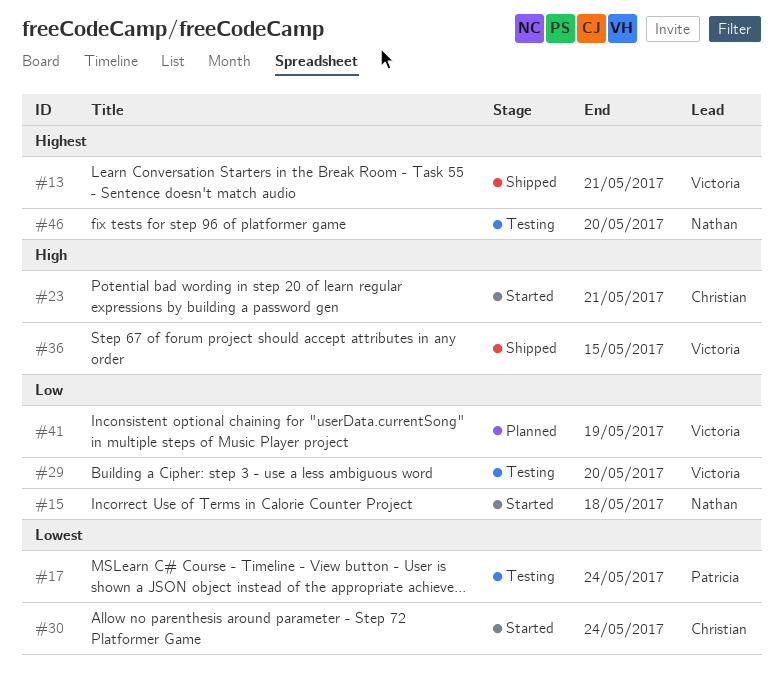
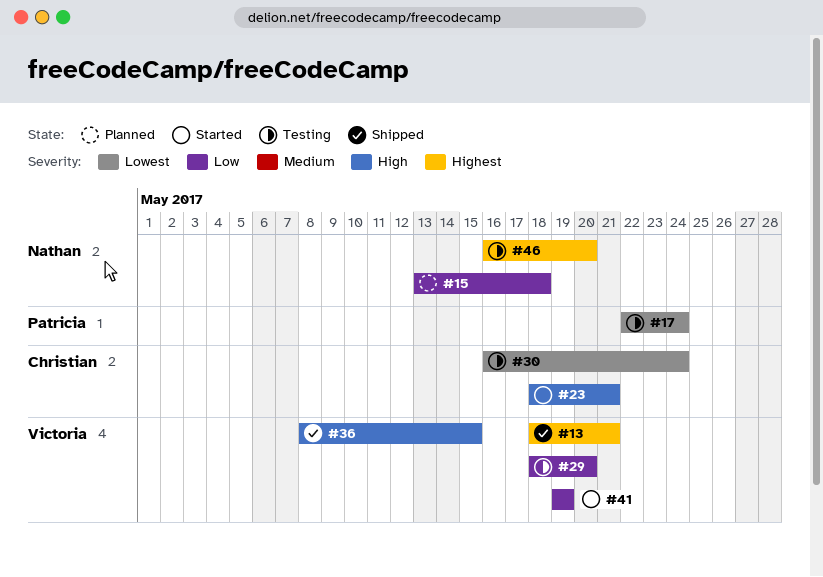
#15, status: Started -> Planned
#30, status: Started -> Testing
#41, status: Planned -> Started

